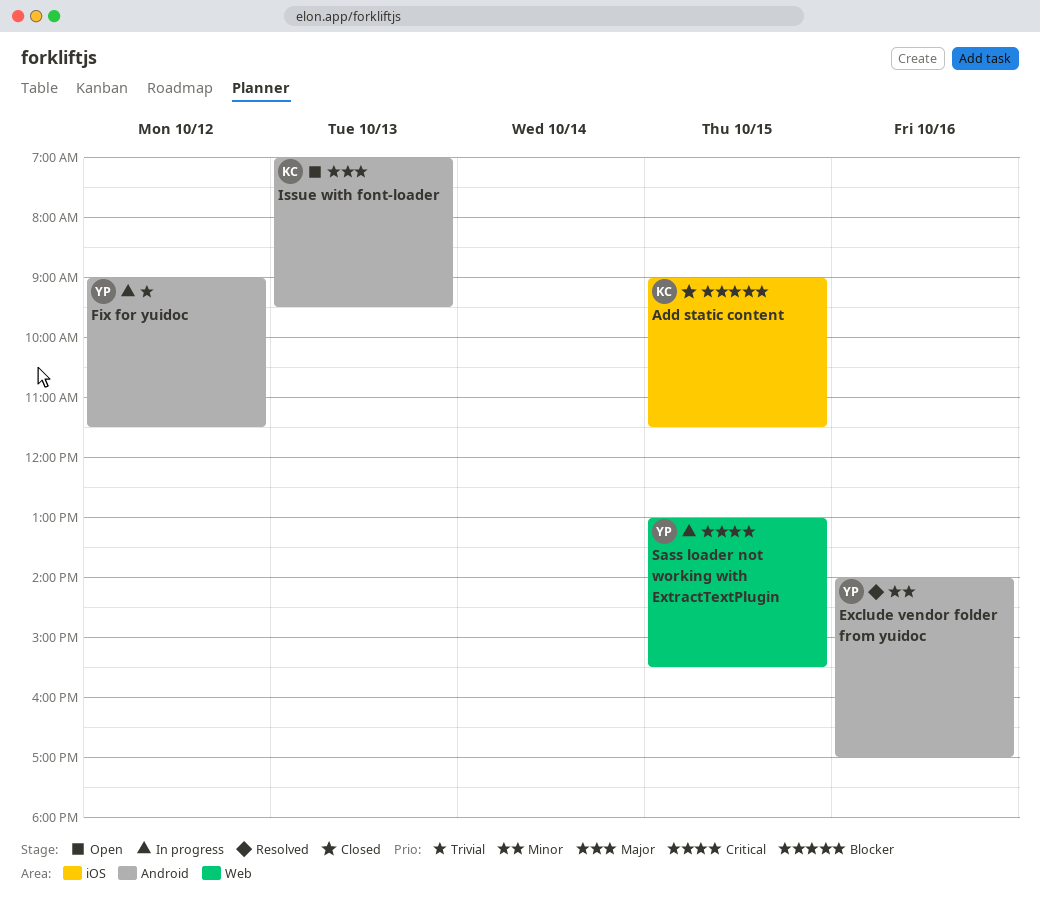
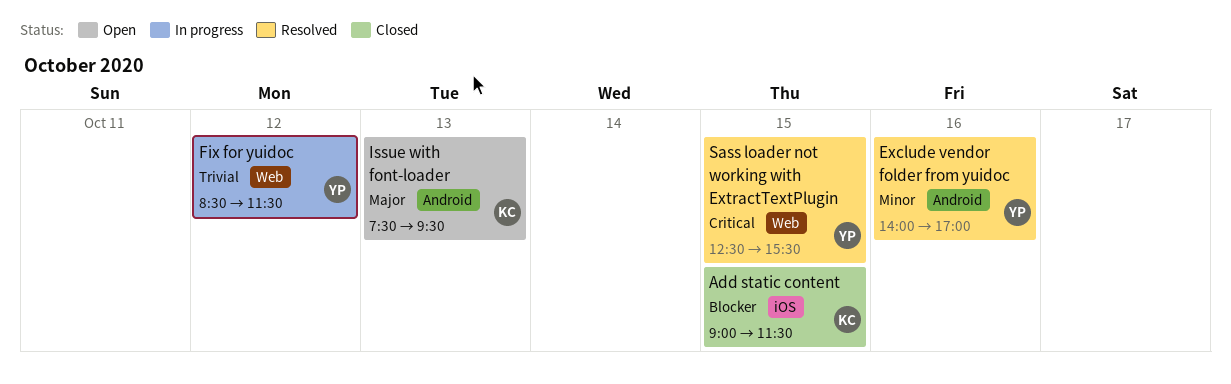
Fix for yuidoc, label: Android -> Web
Fix for yuidoc, begins: 09:00 -> 08:30
Issue with font-loader, begins: 07:00 -> 07:30
Sass loader not working with ExtractTextPlugin, status: In progress -> Resolved
Sass loader not working with ExtractTextPlugin, begins: 13:00 -> 12:30

